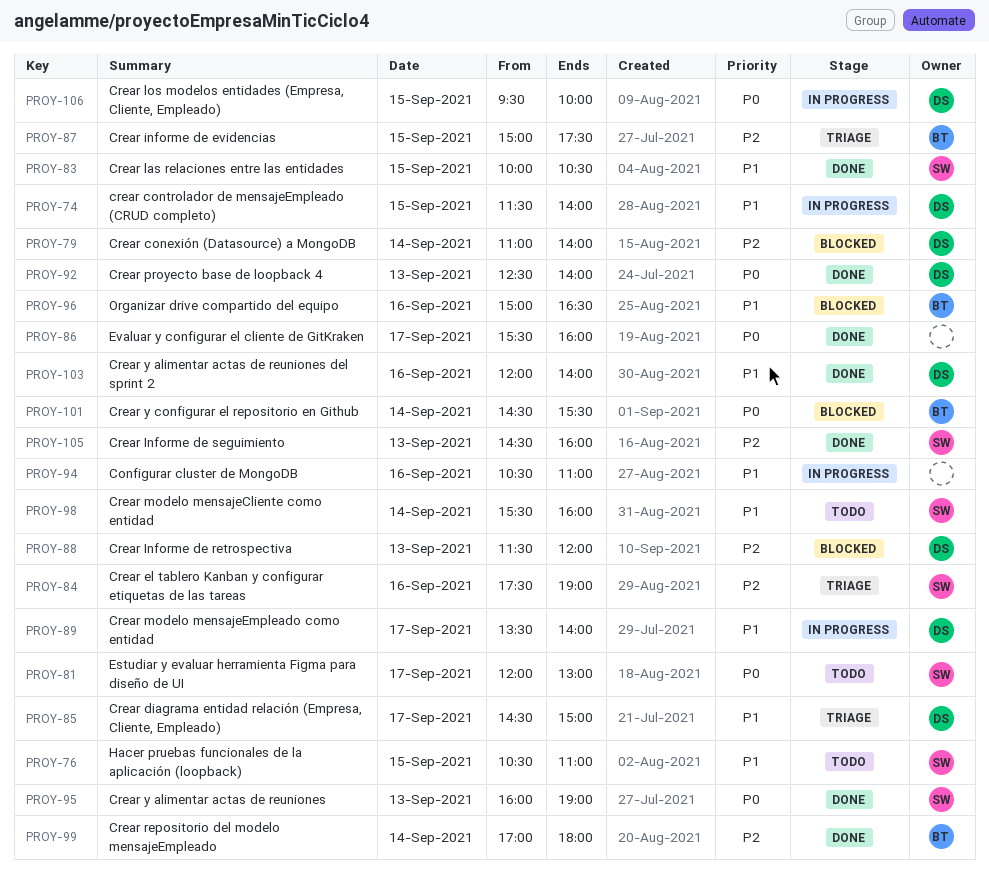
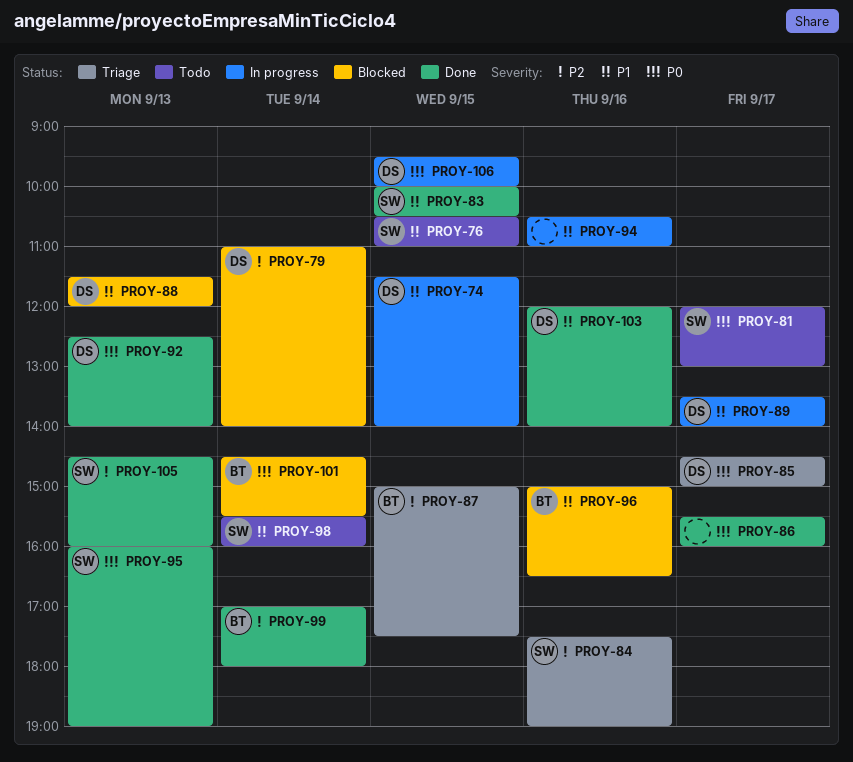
PROY-85, priority: P1 -> P0
PROY-88, priority: P2 -> P1

